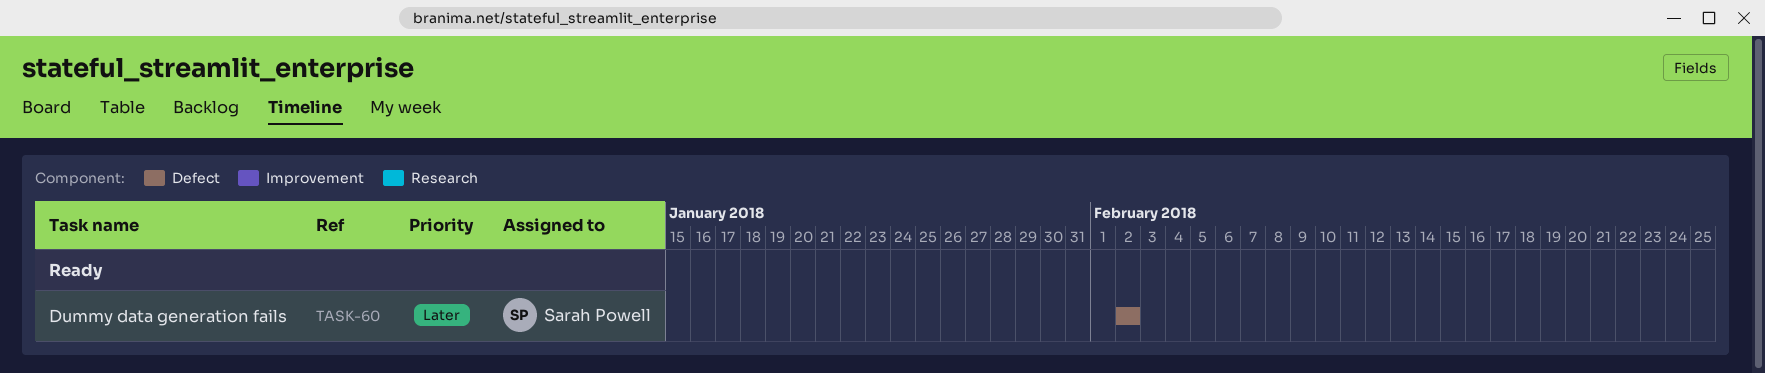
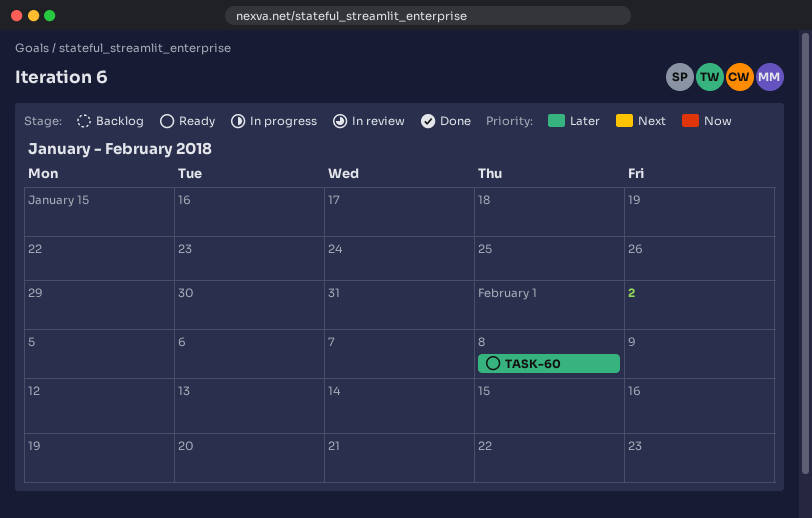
TASK-60, start: Feb 2 -> Feb 8
TASK-60, due: Feb 2 -> Feb 8

